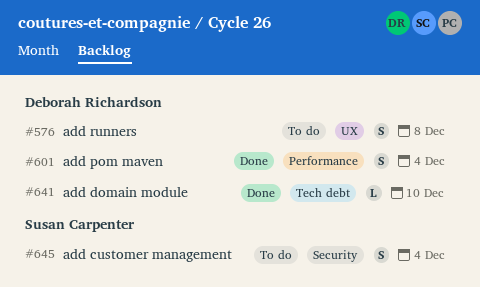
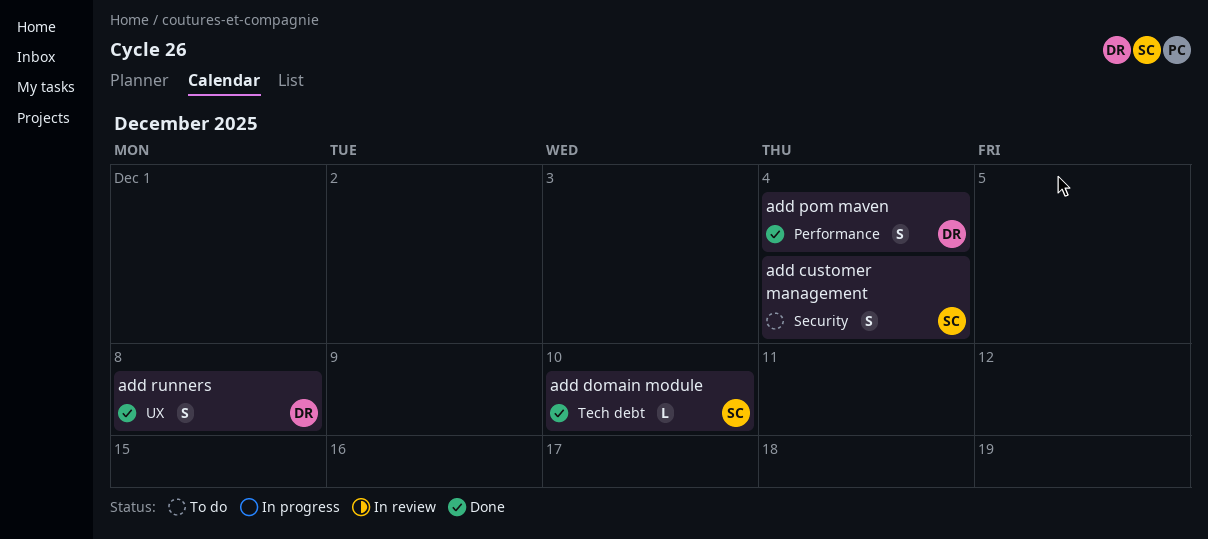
add domain module, owner: Deborah Richardson -> Susan Carpenter
add runners, status: To do -> Done

